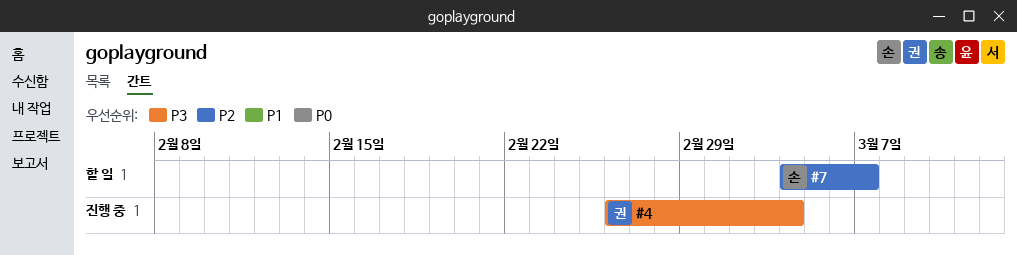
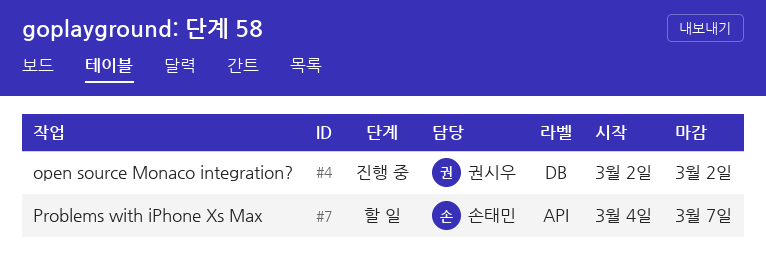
#4, start: Feb 26 -> Mar 2
#4, due: Mar 4 -> Mar 2

